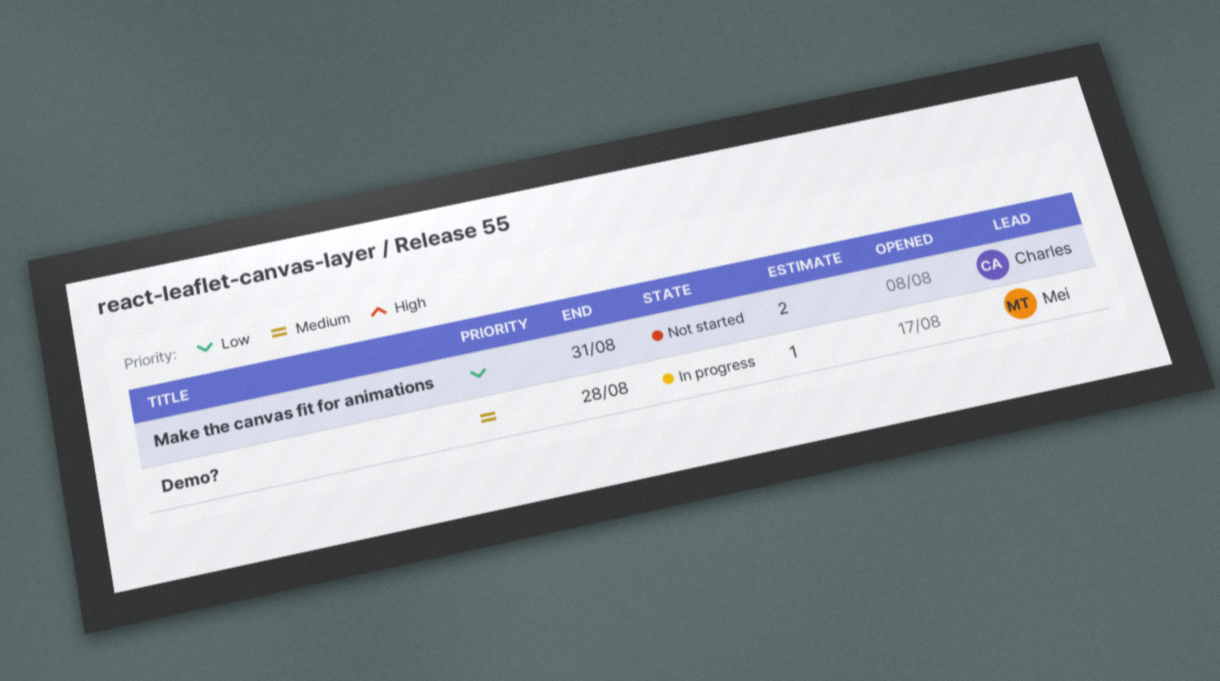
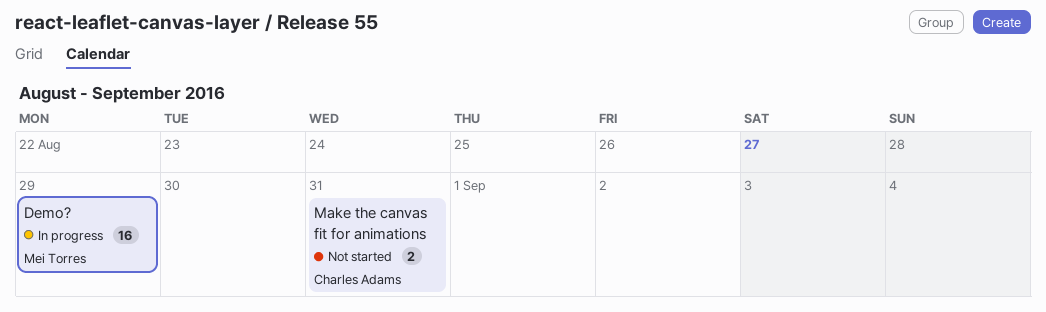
Demo?, estimate: 1 -> 16
Demo?, due: Aug 28 -> Aug 29

